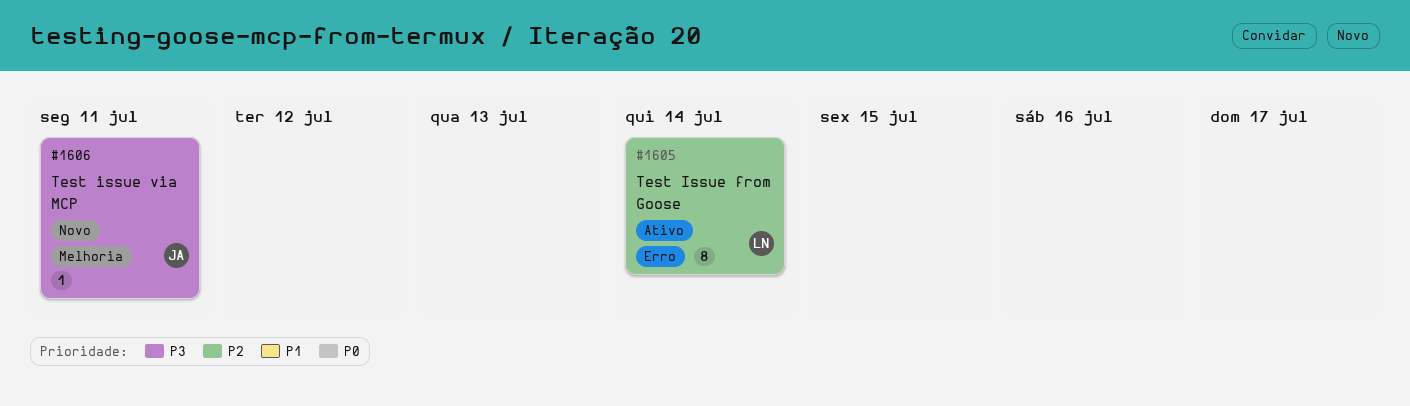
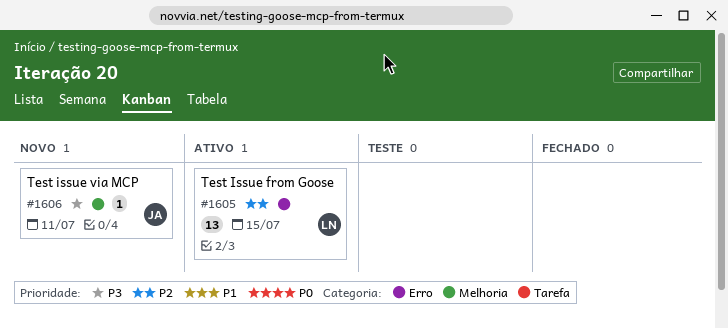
#1605, estimate: 8 -> 13
#1605, due: Jul 14 -> Jul 15

